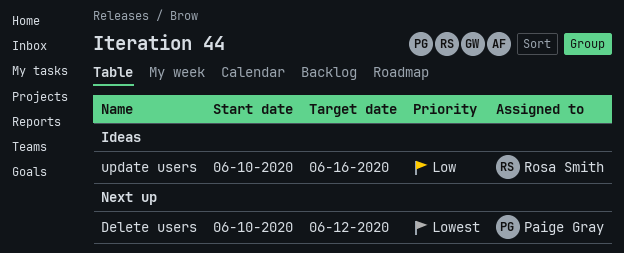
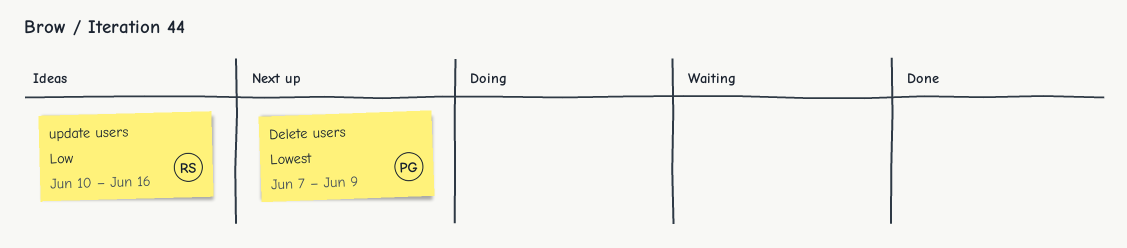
Delete users, start: Jun 10 -> Jun 7
Delete users, due: Jun 12 -> Jun 9

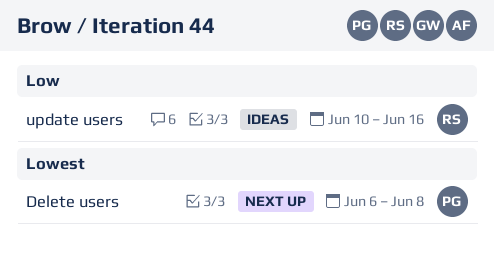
Delete users, start: Jun 7 -> Jun 6
Delete users, due: Jun 9 -> Jun 8

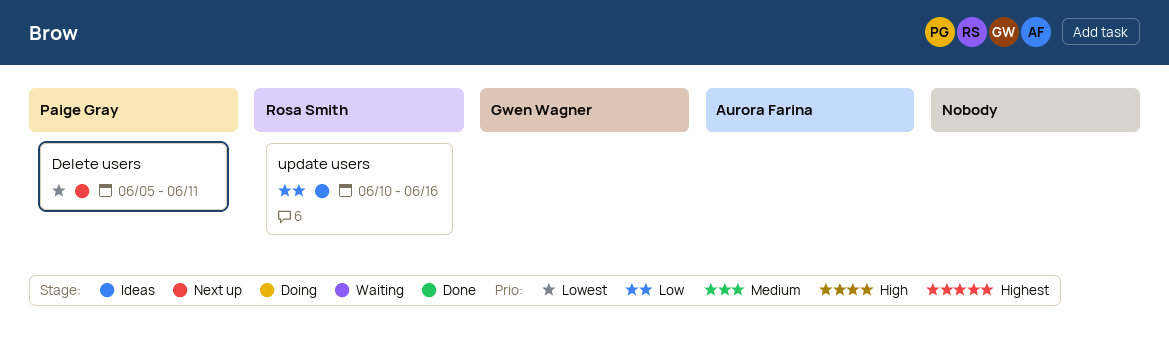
Delete users, start: Jun 6 -> Jun 5
Delete users, due: Jun 8 -> Jun 11

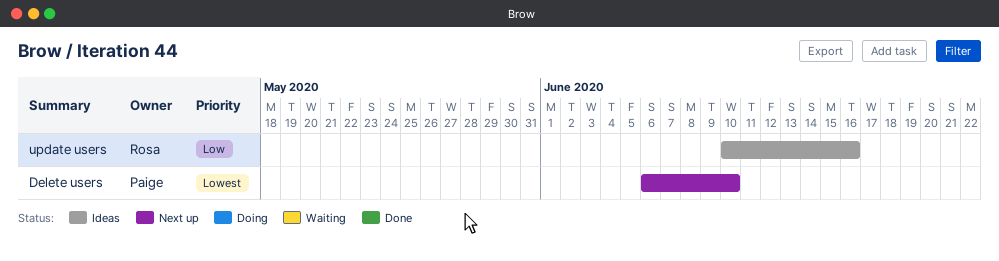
Delete users, start: Jun 5 -> Jun 6
Delete users, due: Jun 11 -> Jun 10

